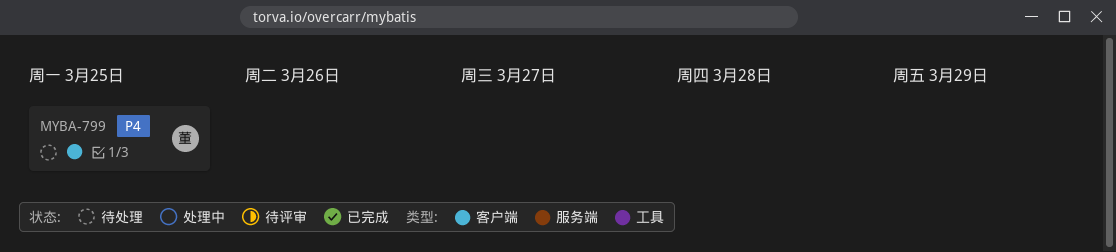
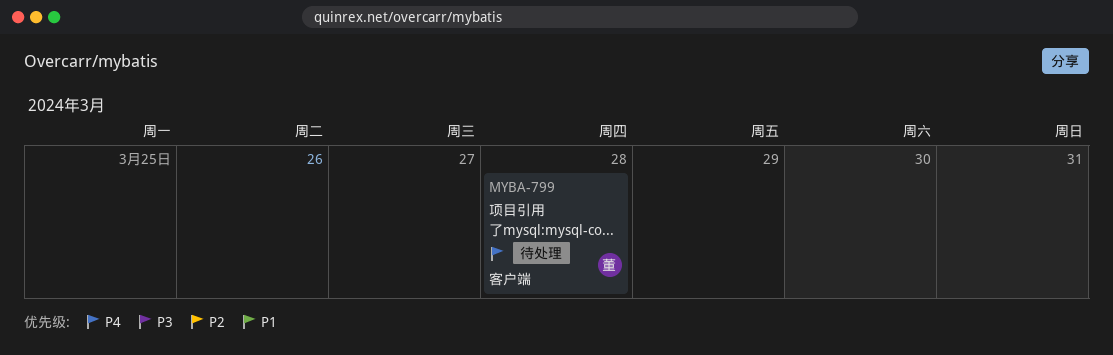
MYBA-799, due: Mar 25 -> Mar 28

